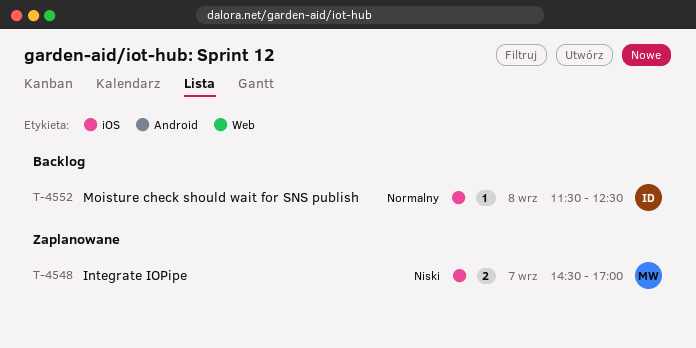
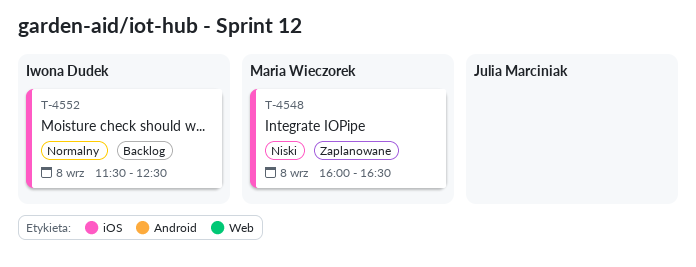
T-4548, day: Sep 7 -> Sep 8
T-4548, begins: 14:30 -> 16:00
T-4548, ends: 17:00 -> 16:30

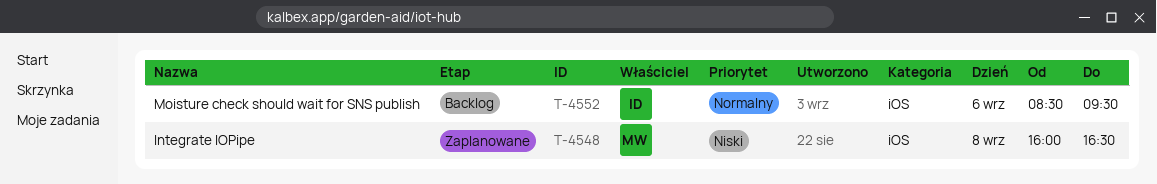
T-4552, day: Sep 8 -> Sep 6
T-4552, begins: 11:30 -> 08:30
T-4552, ends: 12:30 -> 09:30

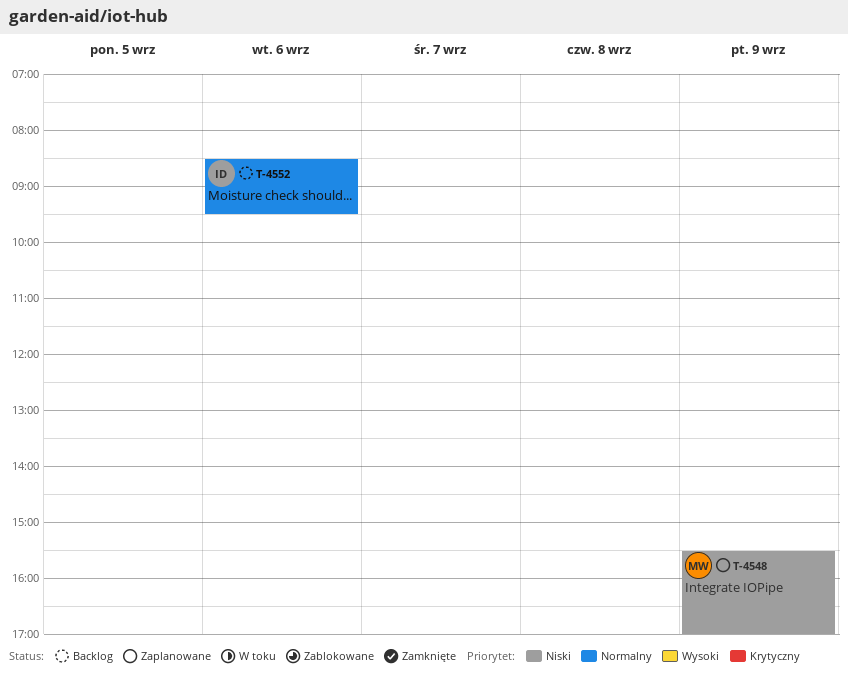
T-4548, day: Sep 8 -> Sep 9
T-4548, begins: 16:00 -> 15:30
T-4548, ends: 16:30 -> 17:00

